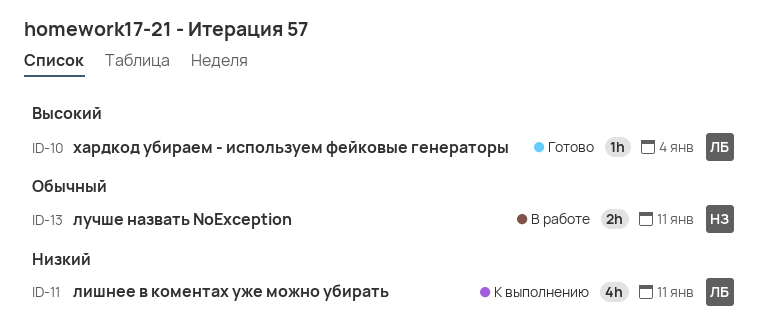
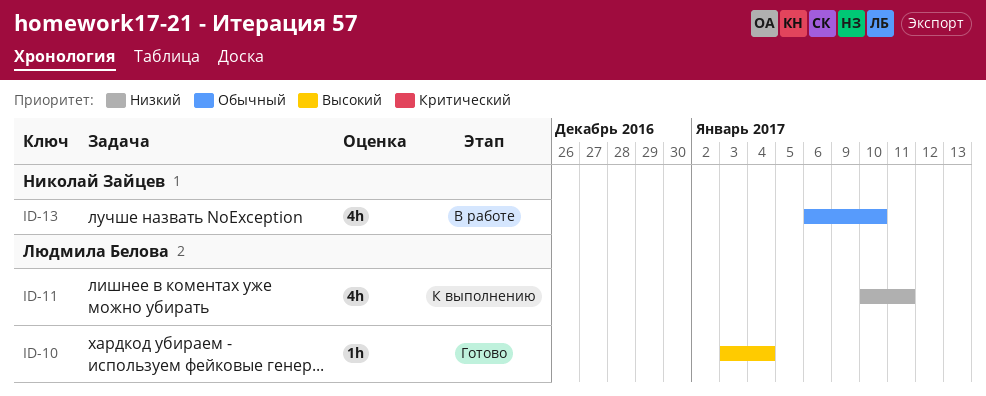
ID-13, estimate: 2h -> 4h
ID-13, due: Jan 11 -> Jan 10

